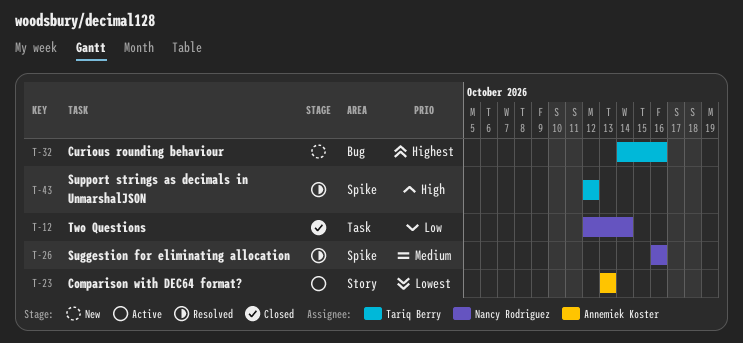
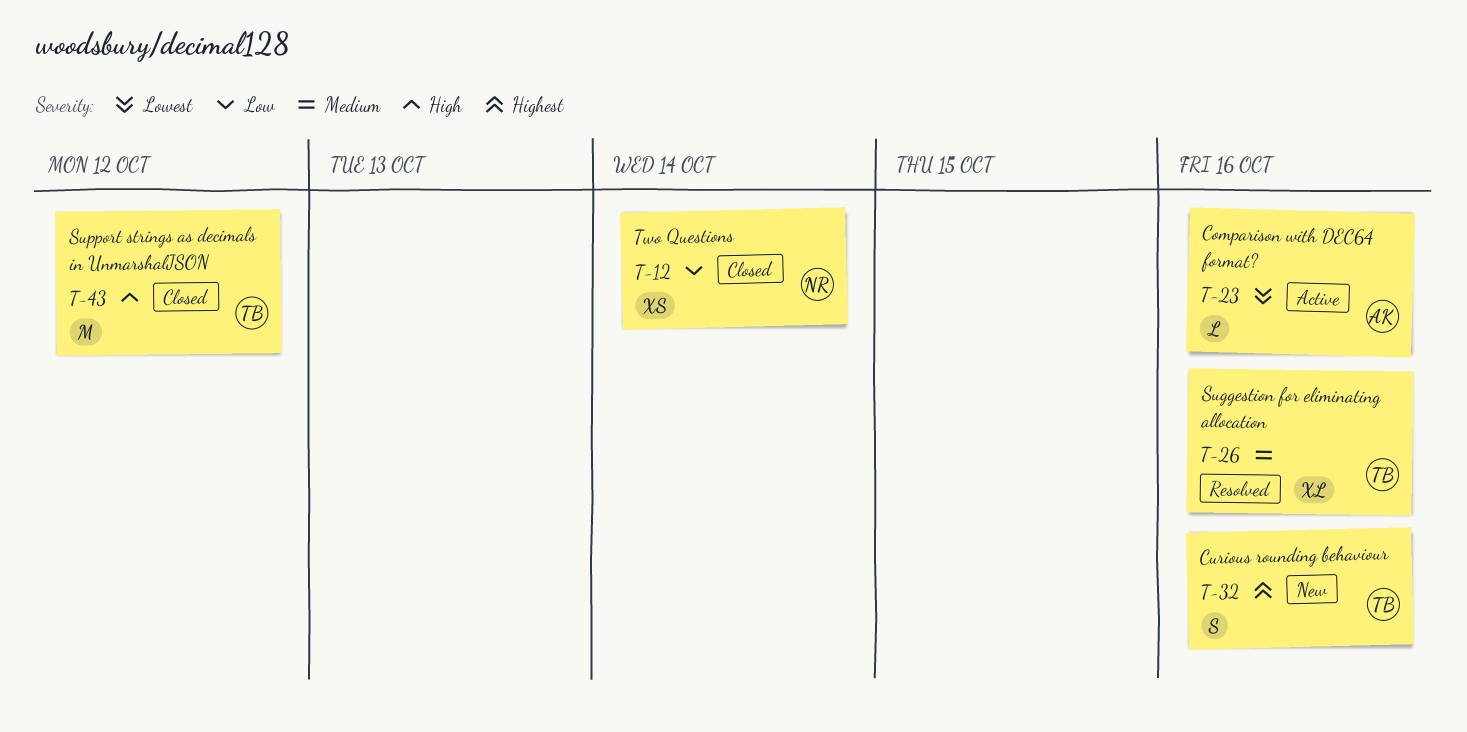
T-23, due: Oct 13 -> Oct 16
T-26, owner: Nancy Rodriguez -> Tariq Berry
T-43, status: Resolved -> Closed

